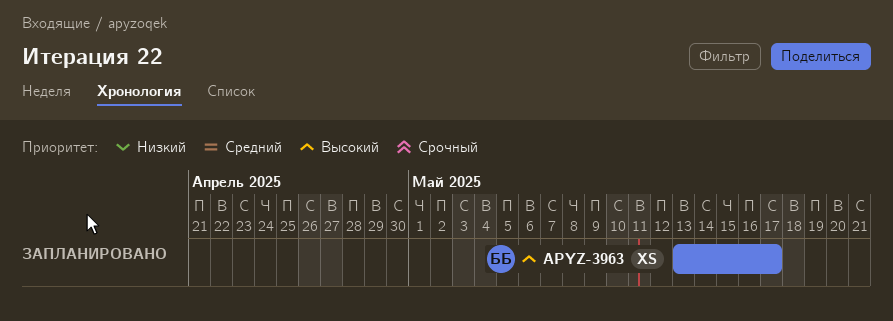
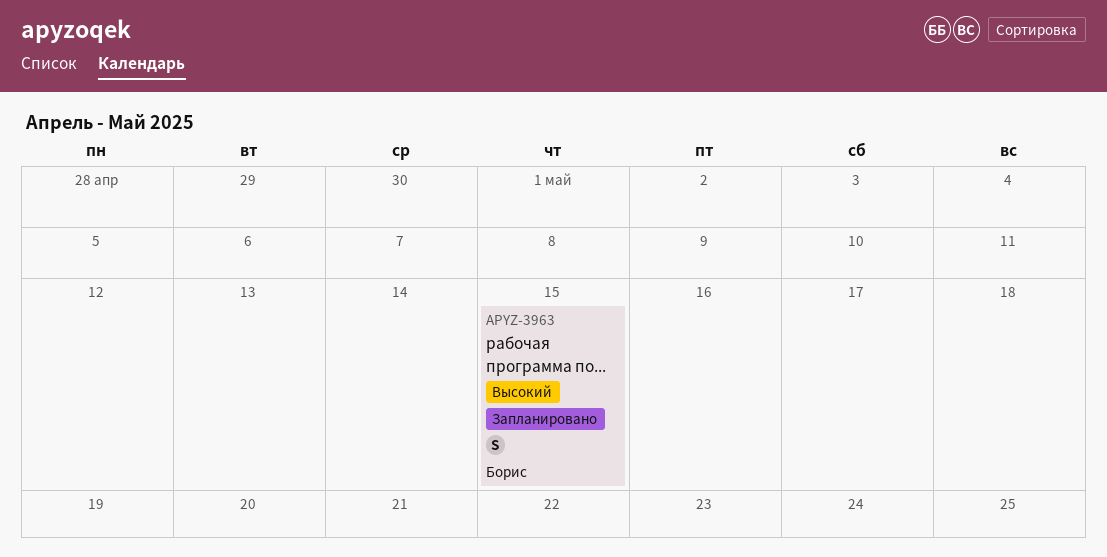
APYZ-3963, estimate: XS -> S
APYZ-3963, due: May 17 -> May 15

